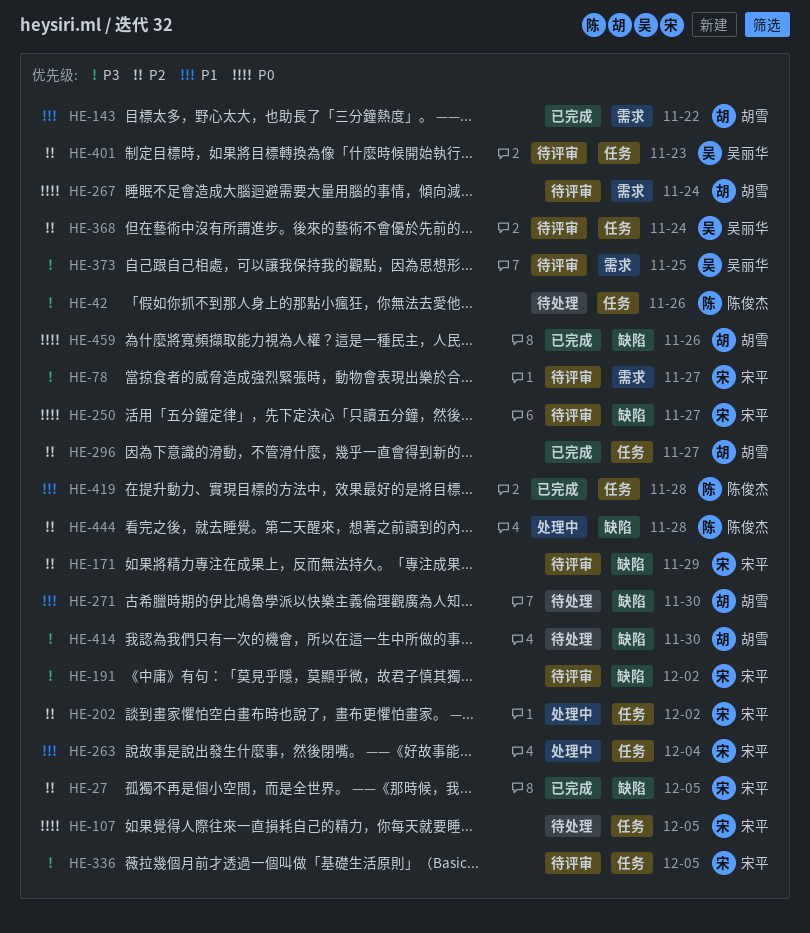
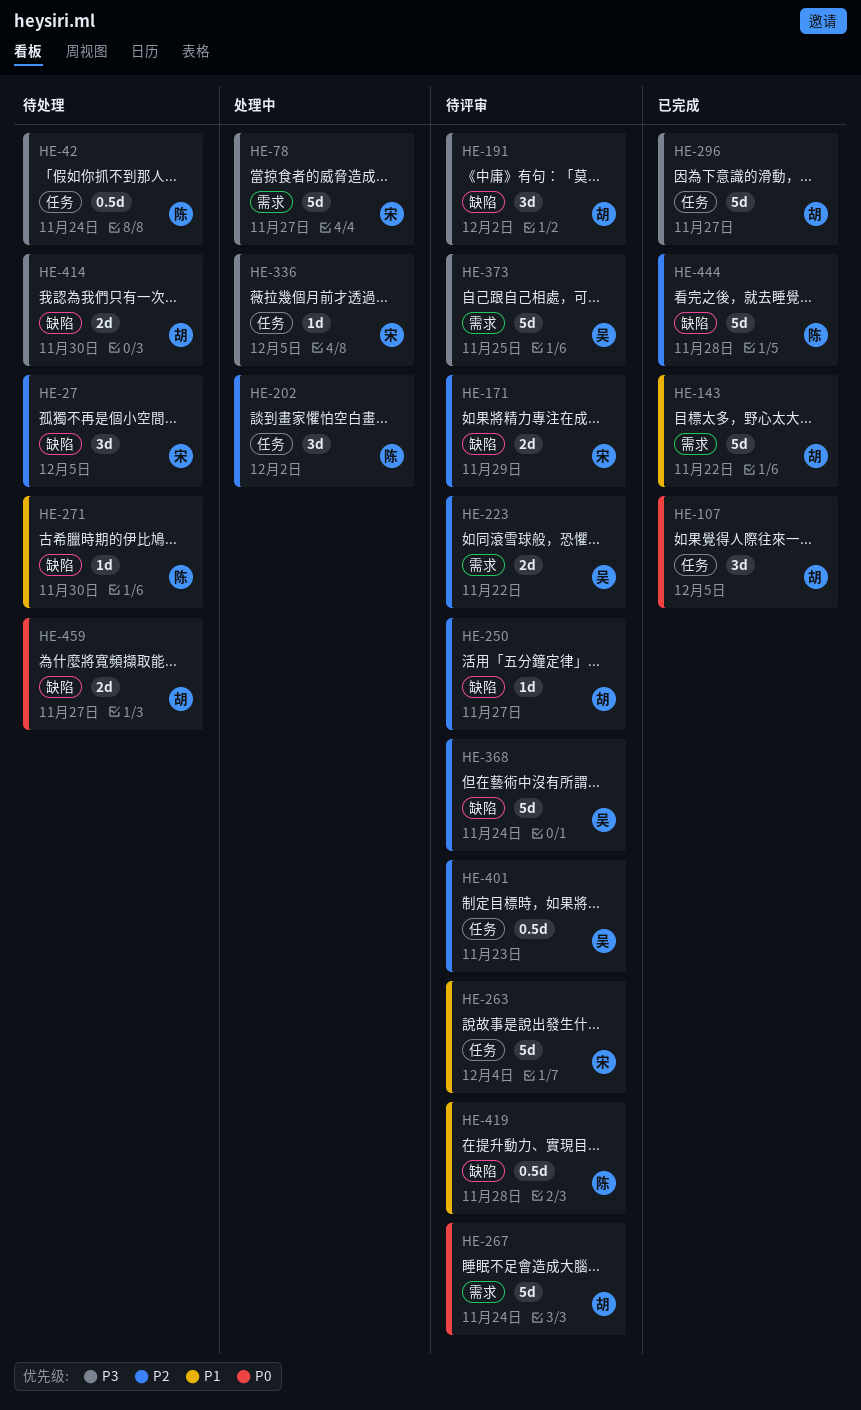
HE-27, status: 已完成 -> 待处理
HE-42, due: Nov 26 -> Nov 24
HE-78, status: 待评审 -> 处理中
HE-107, status: 待处理 -> 已完成
HE-107, owner: 宋平 -> 胡雪
HE-191, owner: 宋平 -> 胡雪
HE-202, owner: 宋平 -> 陈俊杰
HE-223: none -> present
HE-250, owner: 宋平 -> 胡雪
HE-250, priority: P0 -> P2
HE-263, status: 处理中 -> 待评审
HE-271, owner: 胡雪 -> 陈俊杰
HE-296, priority: P2 -> P3
HE-336, status: 待评审 -> 处理中
HE-368, label: 任务 -> 缺陷
HE-419, status: 已完成 -> 待评审
HE-419, label: 任务 -> 缺陷
HE-444, status: 处理中 -> 已完成
HE-459, status: 已完成 -> 待处理
HE-459, due: Nov 26 -> Nov 27

